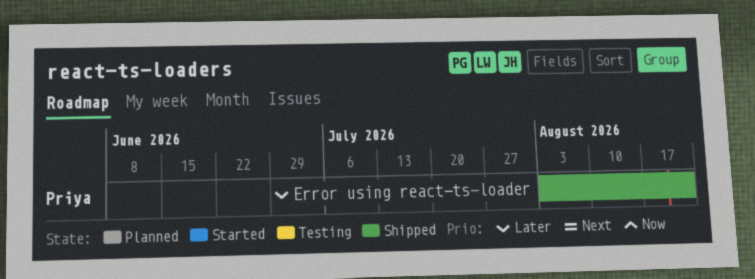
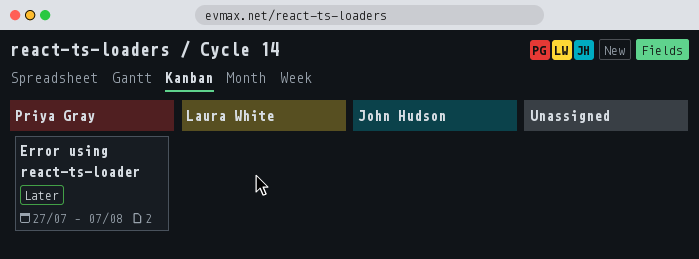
Error using react-ts-loader, start: Aug 3 -> Jul 27
Error using react-ts-loader, due: Aug 21 -> Aug 7

